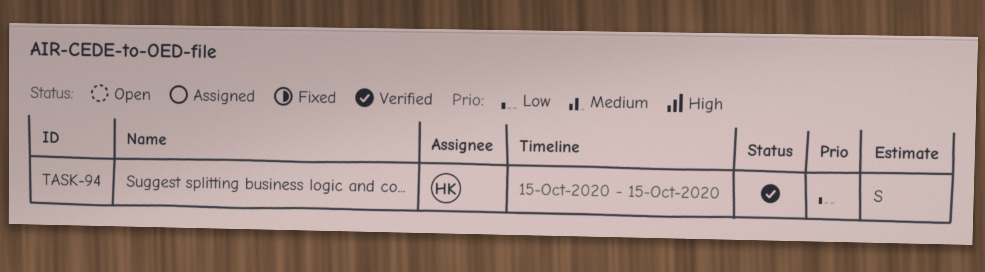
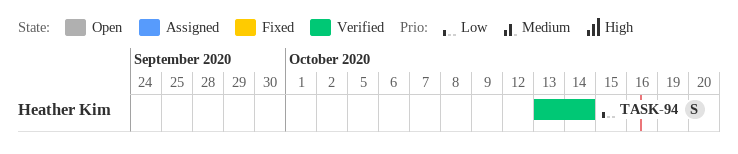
TASK-94, start: Oct 15 -> Oct 13
TASK-94, due: Oct 15 -> Oct 14

